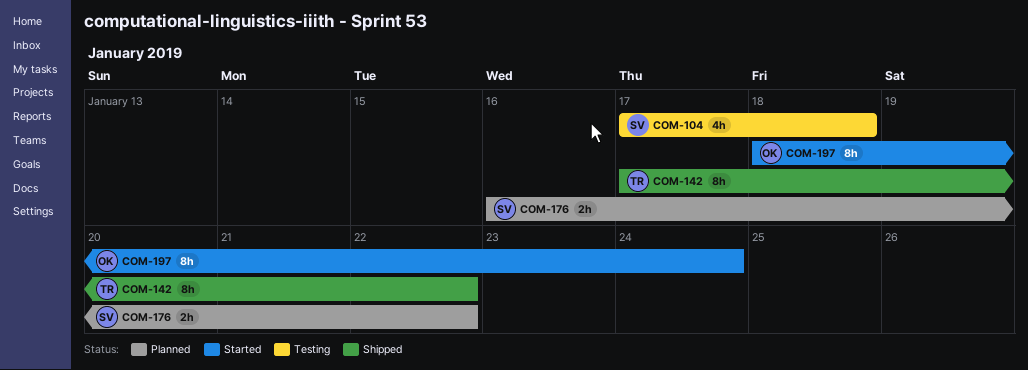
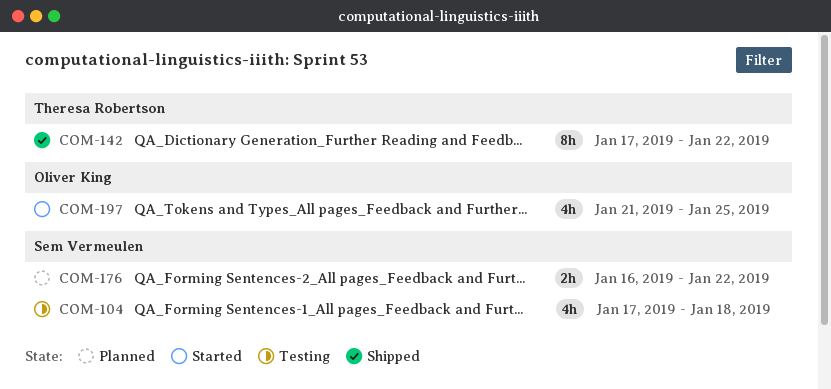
COM-197, estimate: 8h -> 4h
COM-197, start: Jan 18 -> Jan 21
COM-197, due: Jan 24 -> Jan 25

